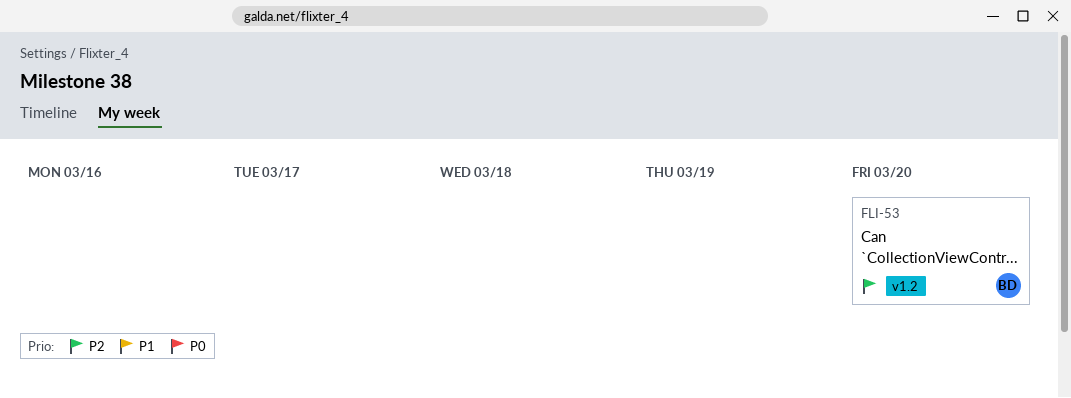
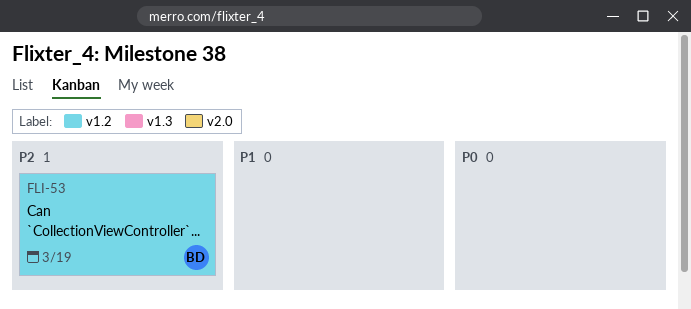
FLI-53, due: Mar 20 -> Mar 19

